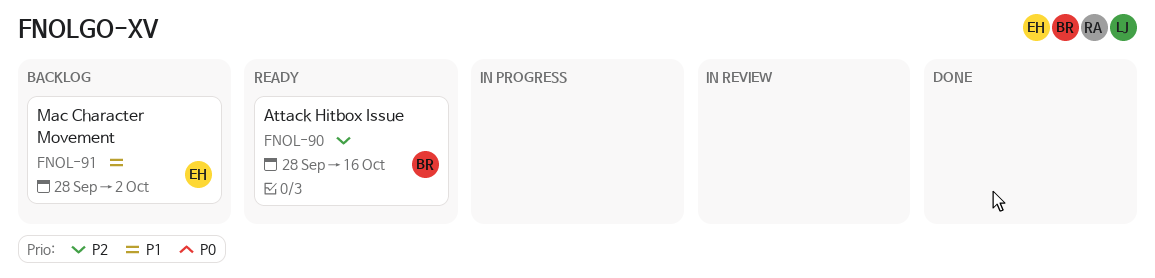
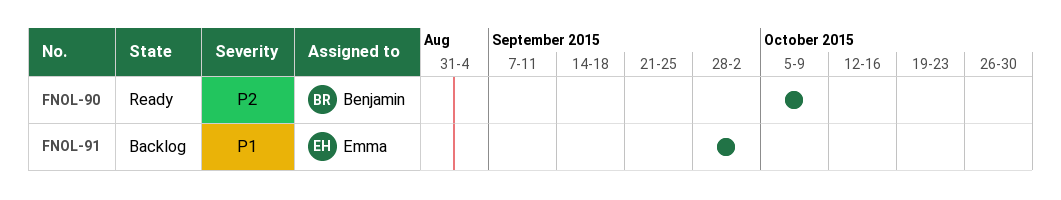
FNOL-90, start: Sep 28 -> Oct 5
FNOL-90, due: Oct 16 -> Oct 9

